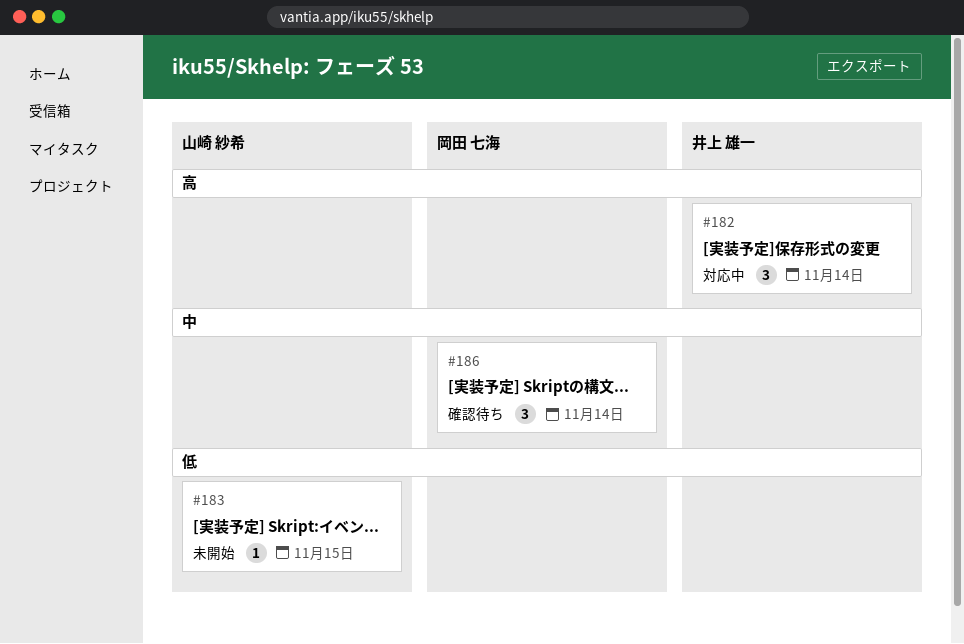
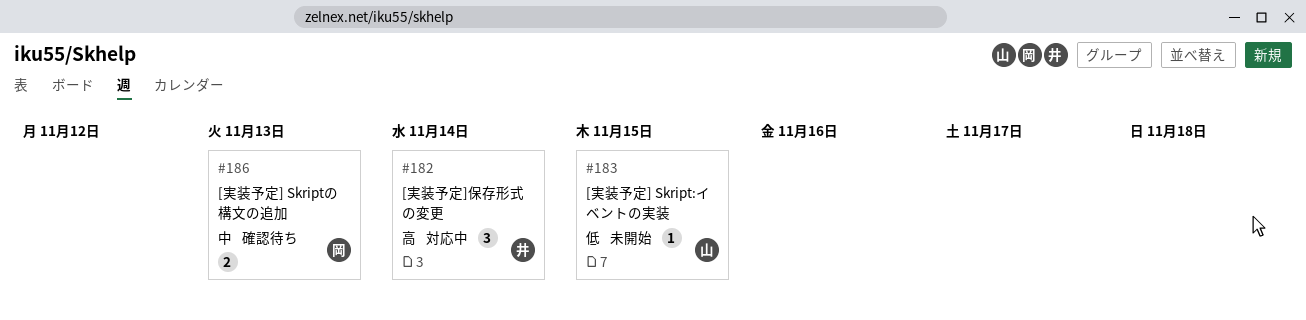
#186, estimate: 3 -> 2
#186, due: Nov 14 -> Nov 13

